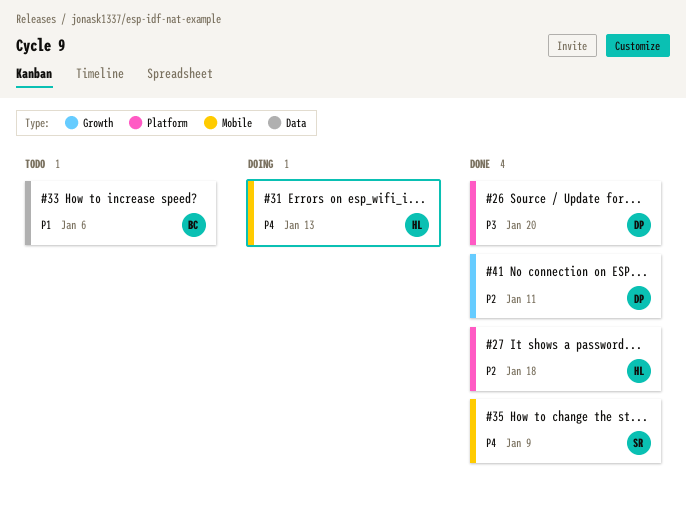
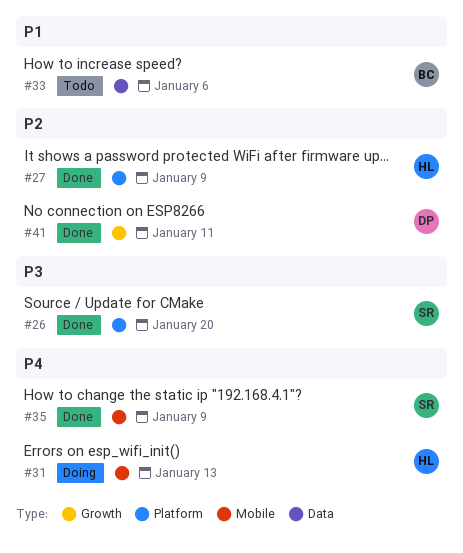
#26, owner: DP -> SR
#27, due: Jan 18 -> Jan 9

